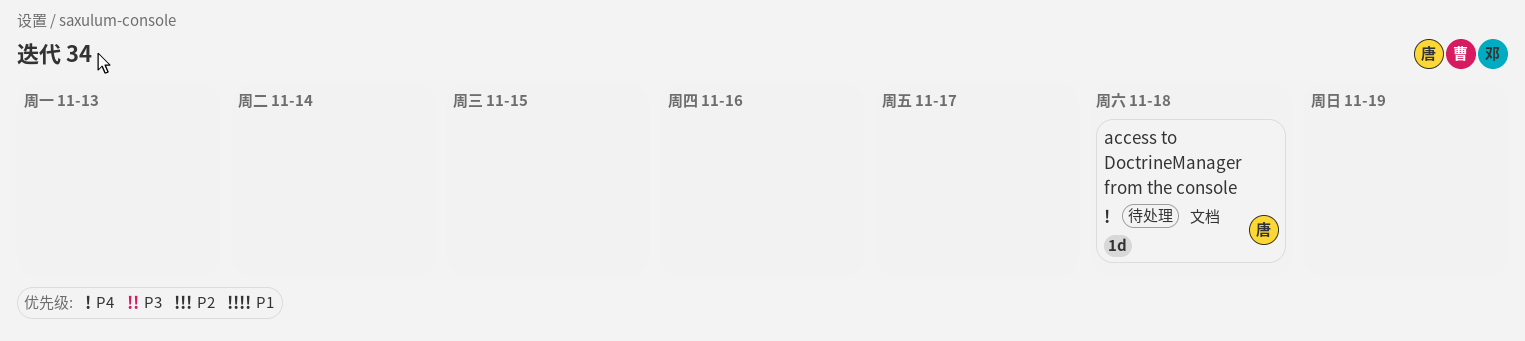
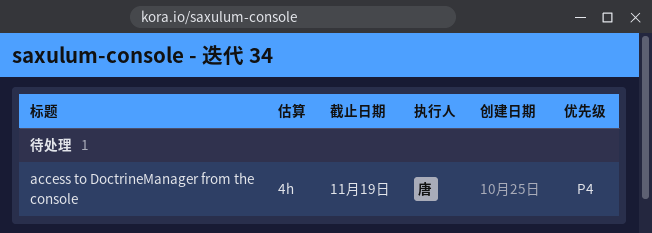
access to DoctrineManager from the console, estimate: 1d -> 4h
access to DoctrineManager from the console, due: Nov 18 -> Nov 19

